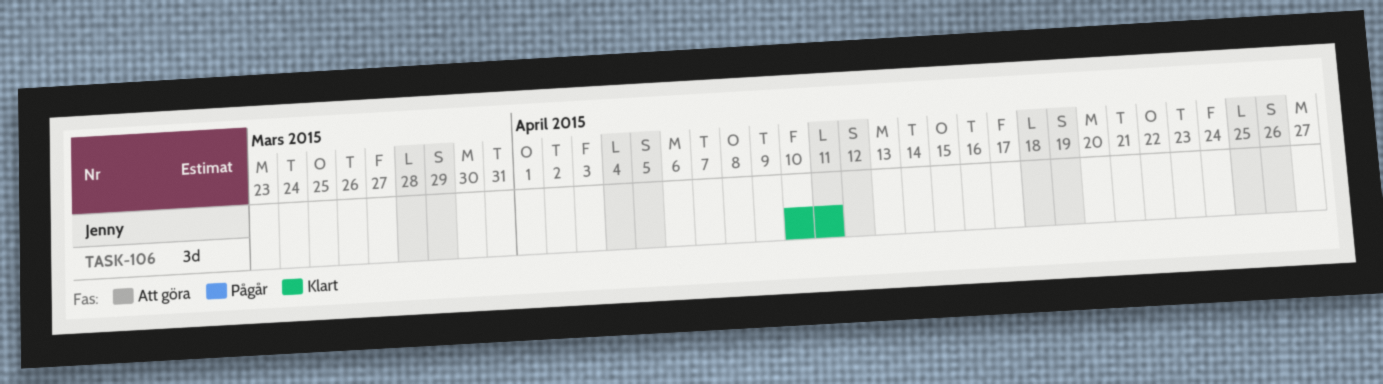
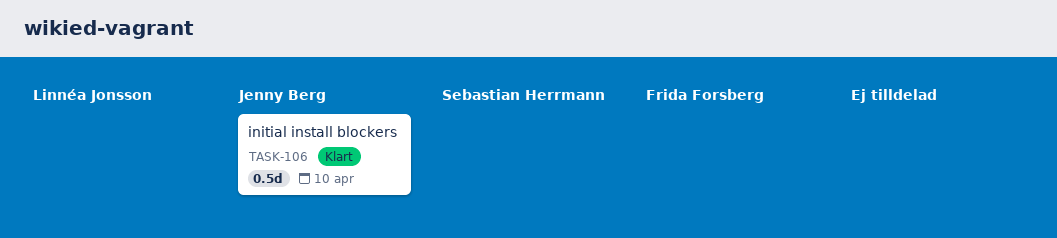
TASK-106, estimate: 3d -> 0.5d
TASK-106, due: Apr 11 -> Apr 10

